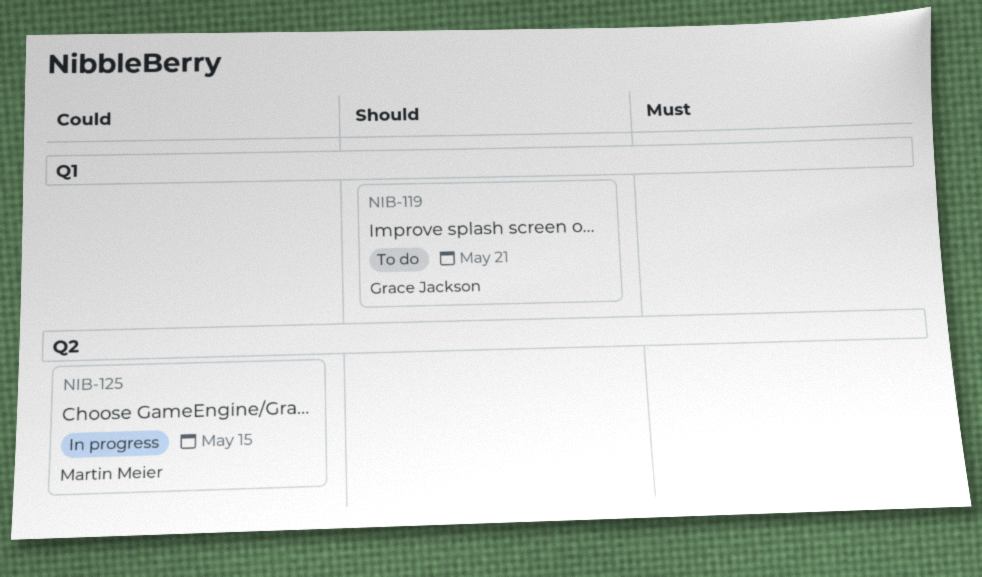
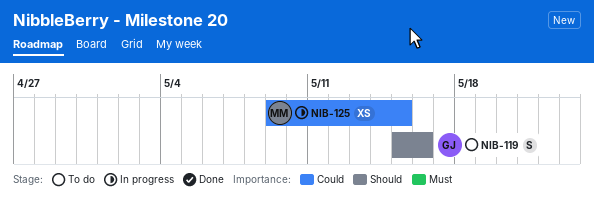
NIB-119, due: May 21 -> May 16

